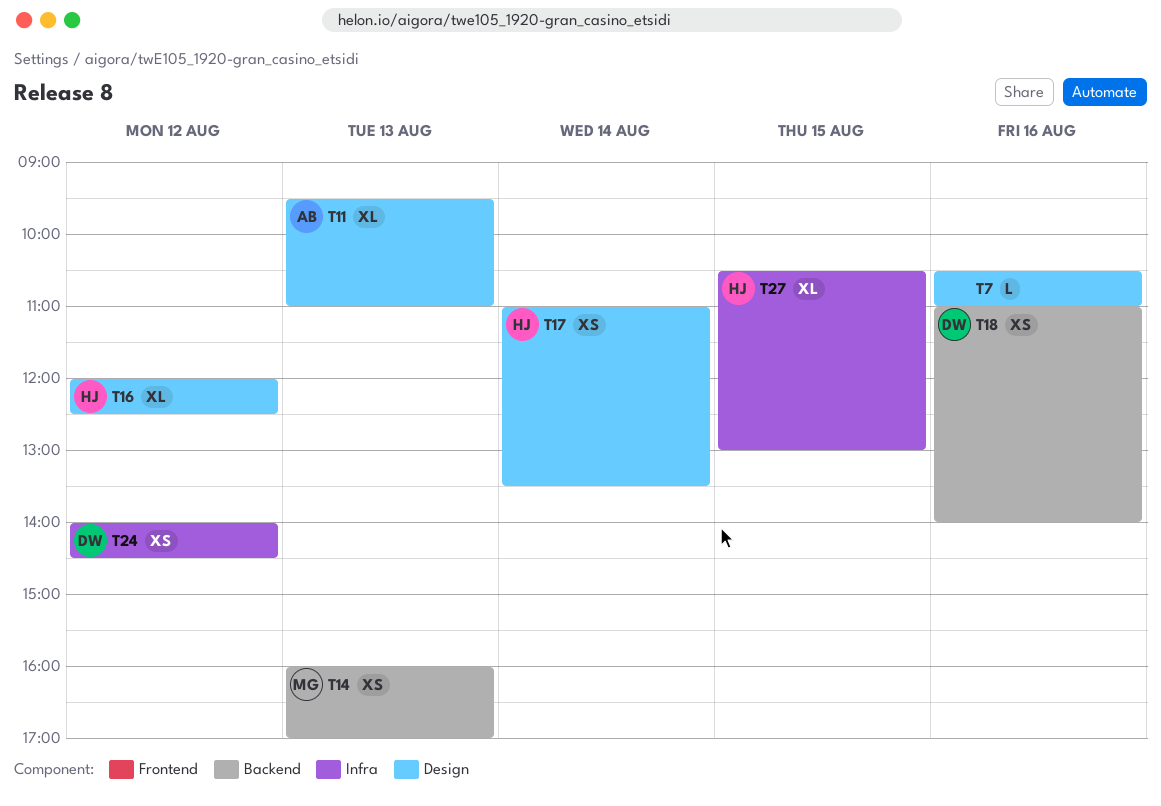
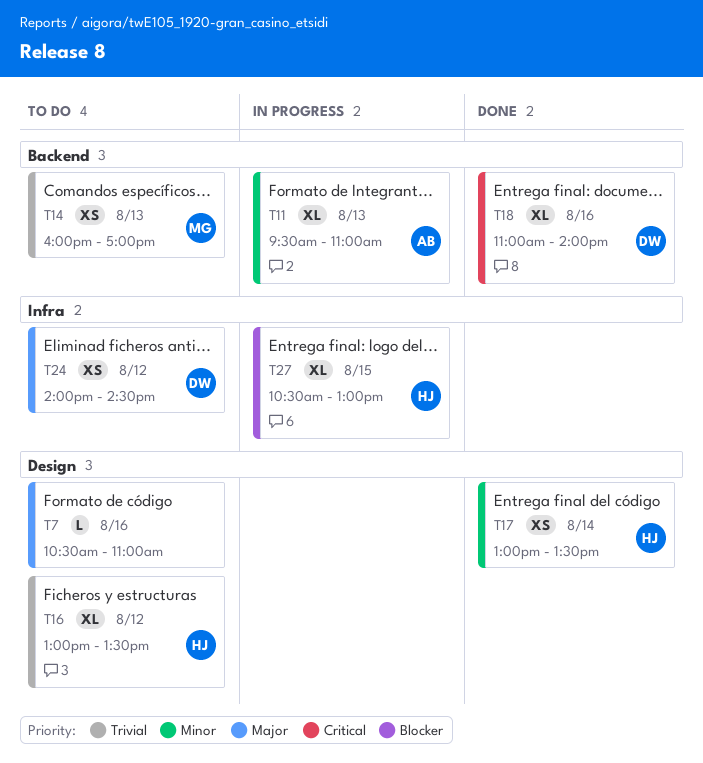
T11, label: Design -> Backend
T16, begins: 12:00 -> 13:00
T16, ends: 12:30 -> 13:30
T17, begins: 11:00 -> 13:00
T18, estimate: XS -> XL

